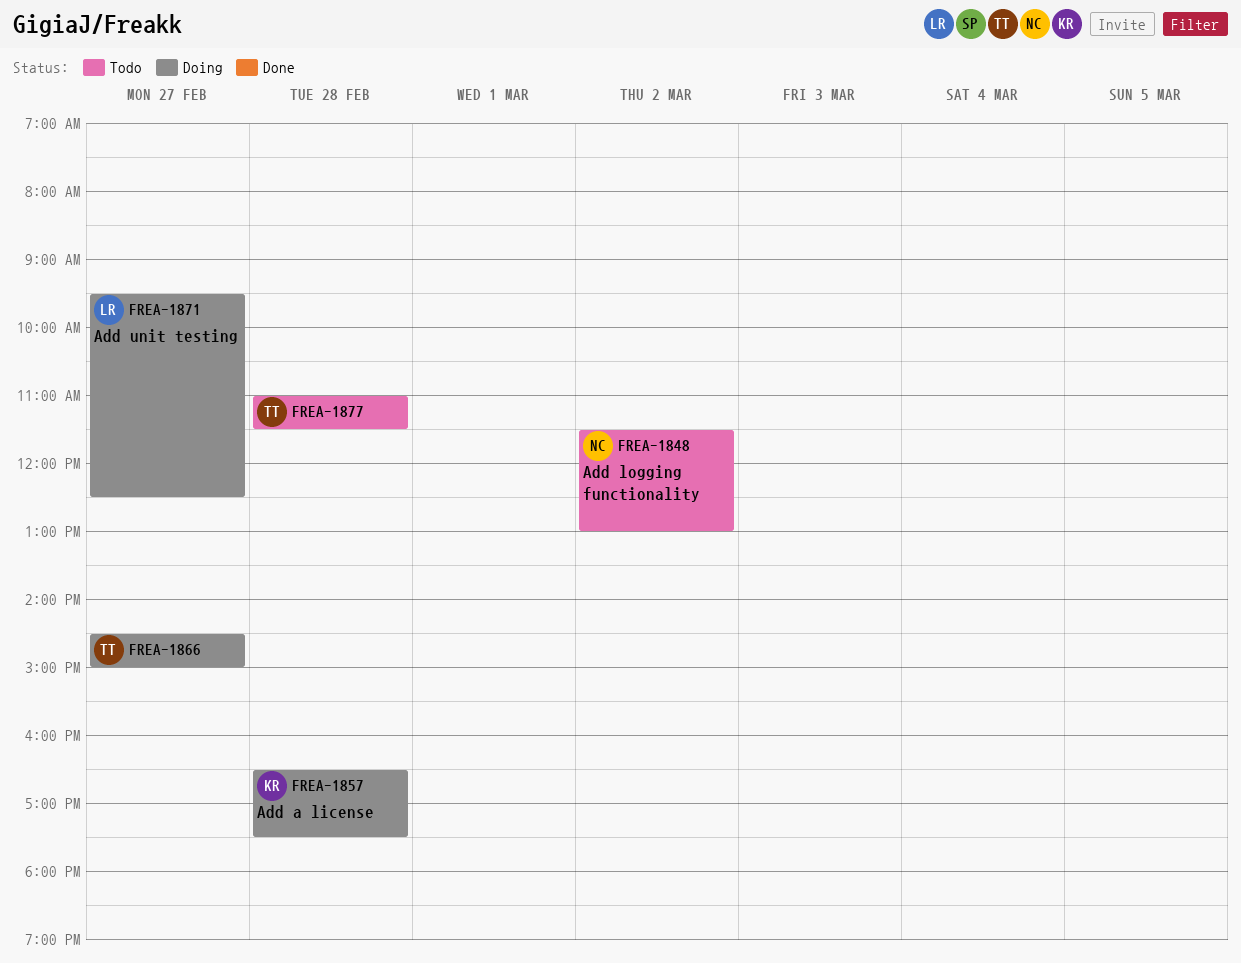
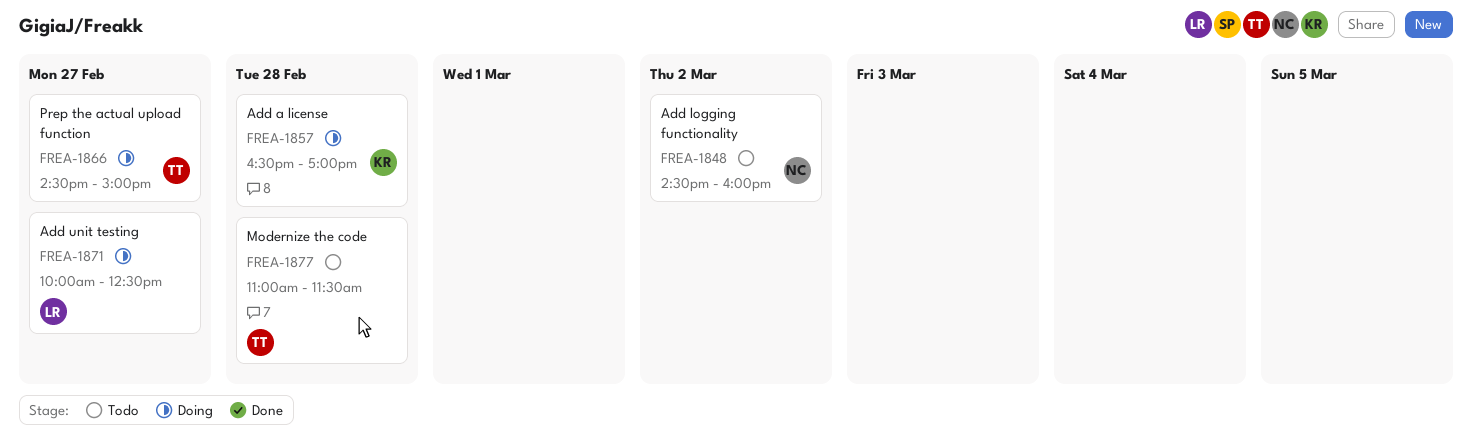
FREA-1848, begins: 11:30 -> 14:30
FREA-1848, ends: 13:00 -> 16:00
FREA-1857, ends: 17:30 -> 17:00
FREA-1871, begins: 09:30 -> 10:00

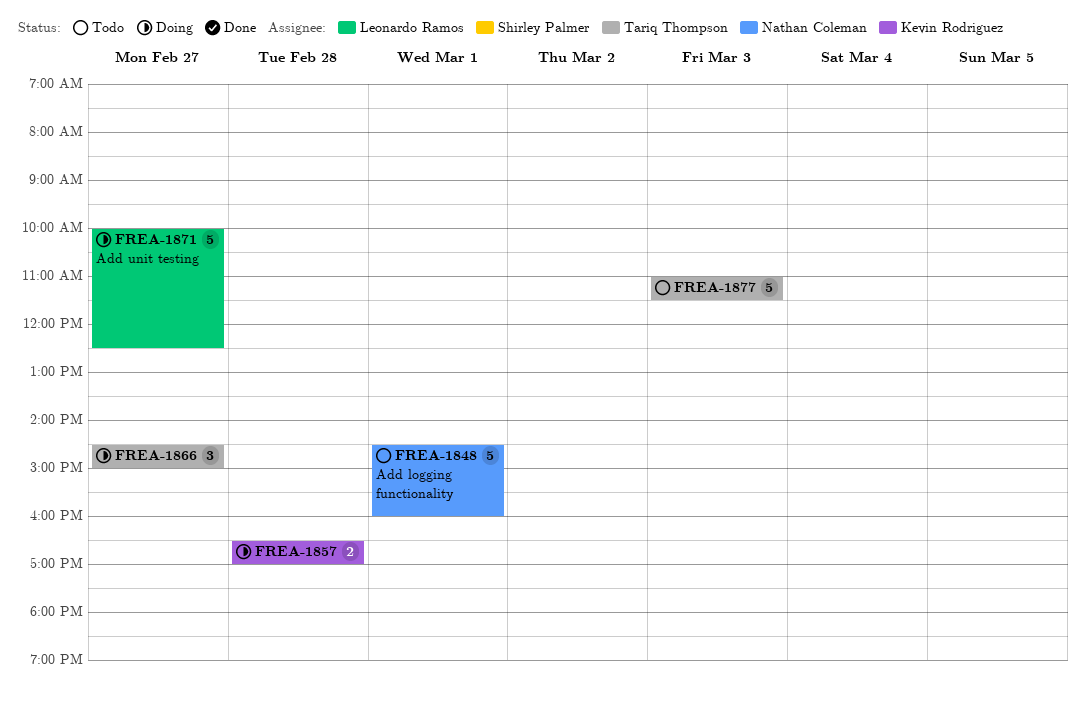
FREA-1848, day: Mar 2 -> Mar 1
FREA-1877, day: Feb 28 -> Mar 3

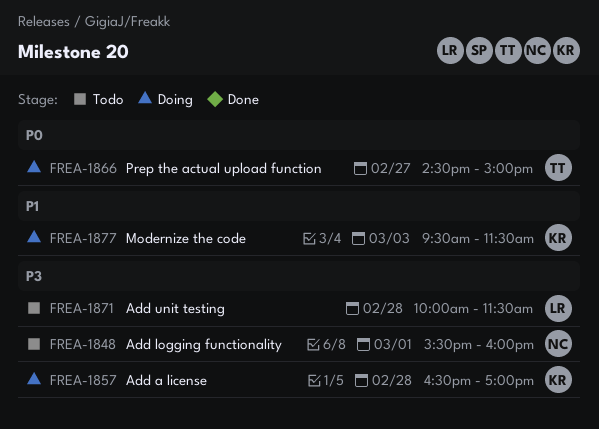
FREA-1848, begins: 14:30 -> 15:30
FREA-1871, status: Doing -> Todo
FREA-1871, day: Feb 27 -> Feb 28
FREA-1871, ends: 12:30 -> 11:30
FREA-1877, status: Todo -> Doing
FREA-1877, owner: Tariq Thompson -> Kevin Rodriguez
FREA-1877, begins: 11:00 -> 09:30

